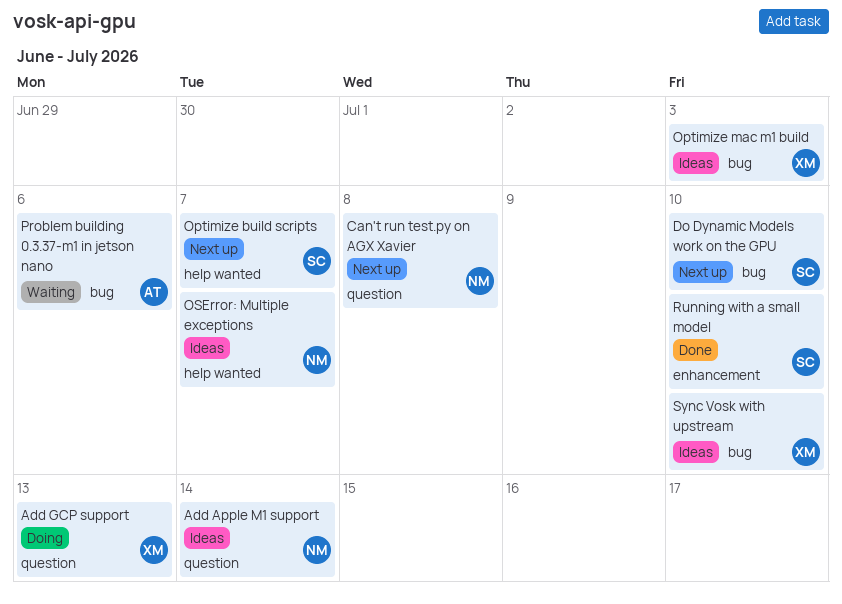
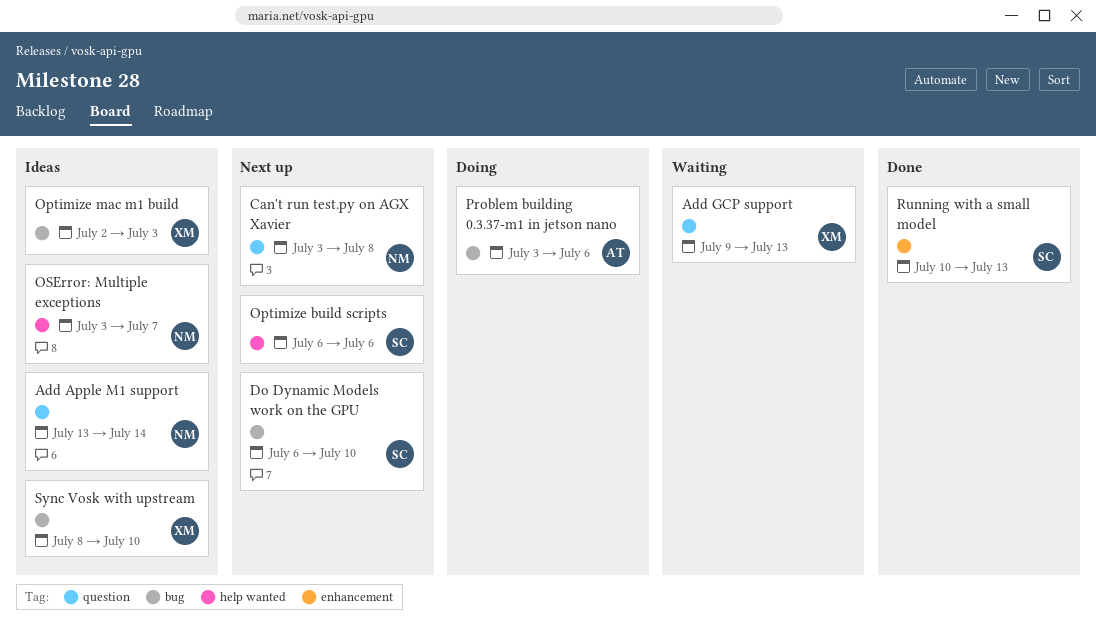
Add GCP support, status: Doing -> Waiting
Optimize build scripts, due: Jul 7 -> Jul 6
Problem building 0.3.37-m1 in jetson nano, status: Waiting -> Doing
Running with a small model, due: Jul 10 -> Jul 13

